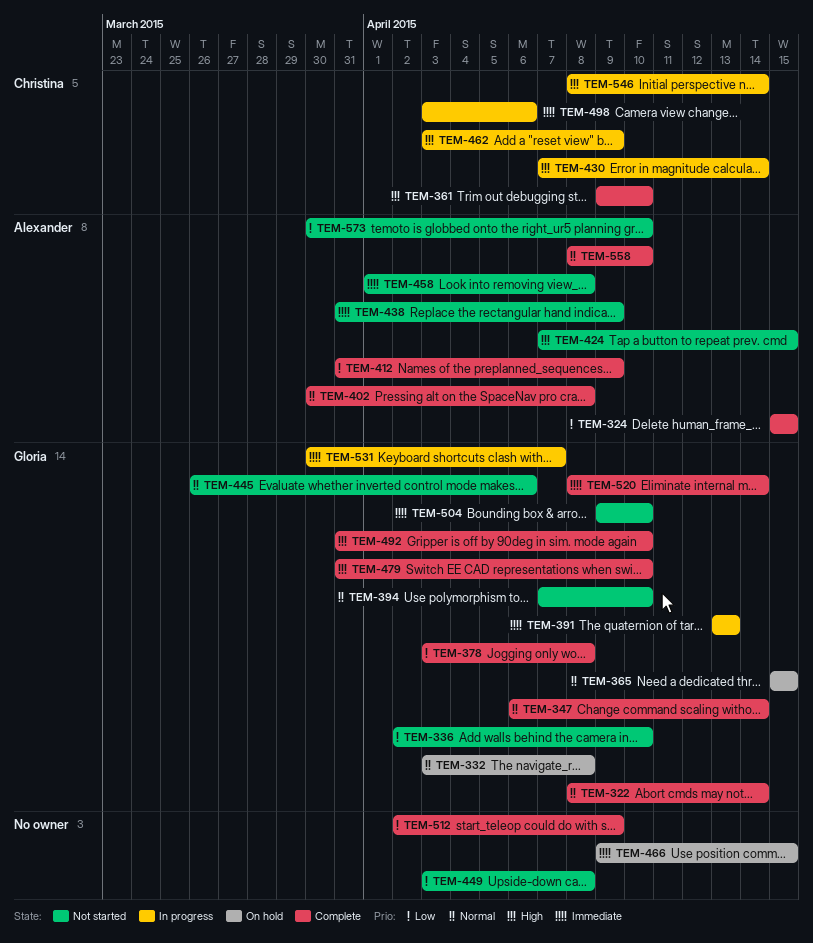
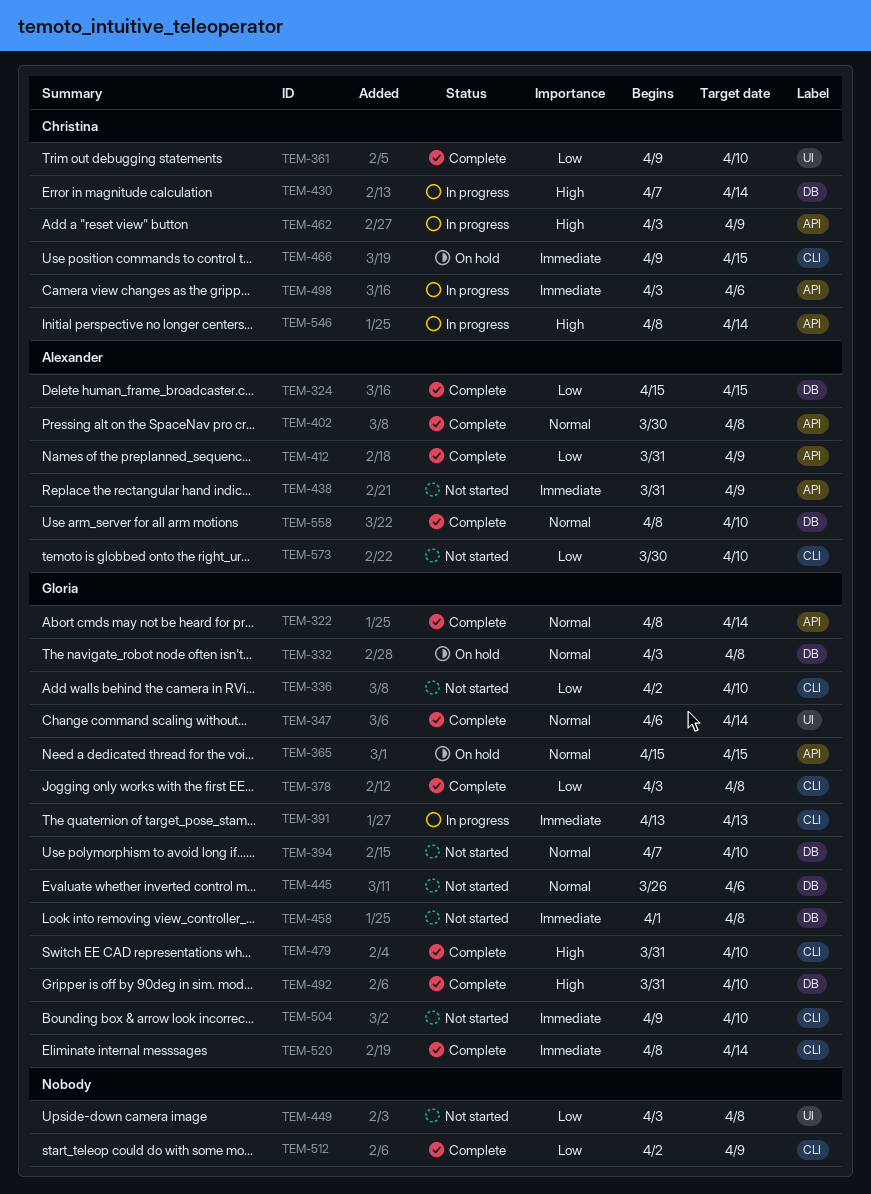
TEM-361, priority: High -> Low
TEM-424: present -> none
TEM-458, owner: Alexander -> Gloria
TEM-466, owner: none -> Christina
TEM-531: present -> none

